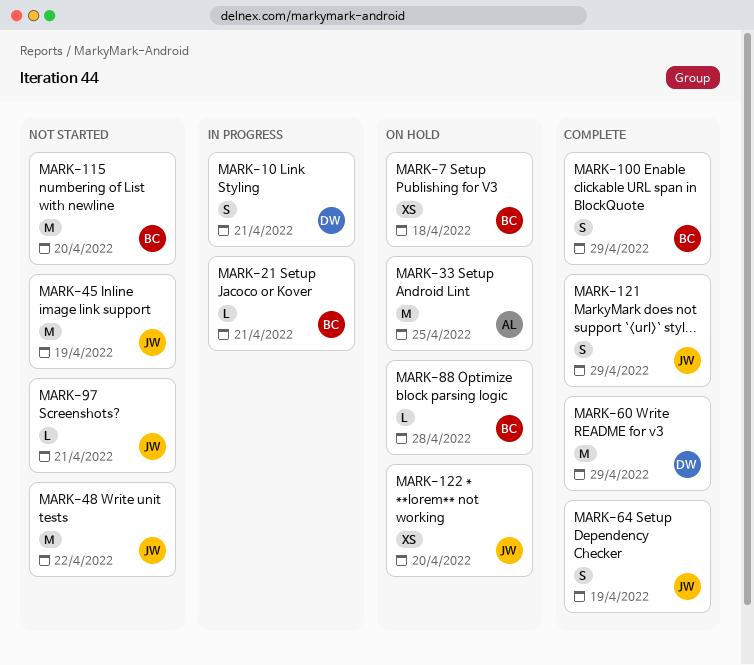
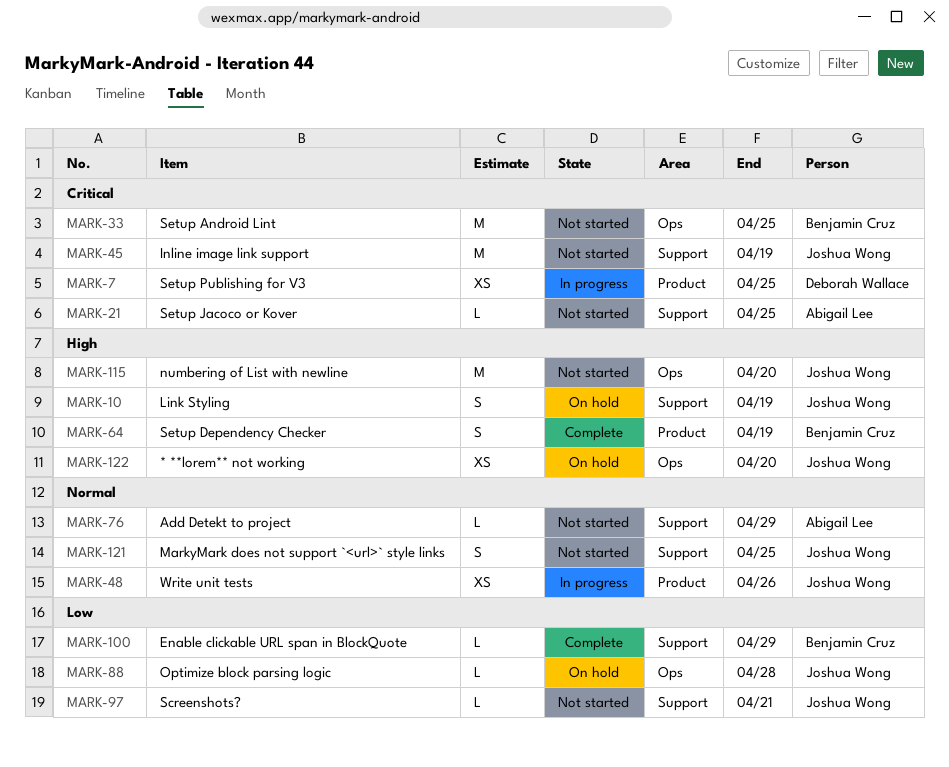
MARK-7, status: On hold -> In progress
MARK-7, owner: Benjamin Cruz -> Deborah Wallace
MARK-7, due: Apr 18 -> Apr 25
MARK-10, status: In progress -> On hold
MARK-10, owner: Deborah Wallace -> Joshua Wong
MARK-10, due: Apr 21 -> Apr 19
MARK-21, status: In progress -> Not started
MARK-21, owner: Benjamin Cruz -> Abigail Lee
MARK-21, due: Apr 21 -> Apr 25
MARK-33, status: On hold -> Not started
MARK-33, owner: Abigail Lee -> Benjamin Cruz
MARK-48, status: Not started -> In progress
MARK-48, estimate: M -> XS
MARK-48, due: Apr 22 -> Apr 26
MARK-60: present -> none
MARK-64, owner: Joshua Wong -> Benjamin Cruz
MARK-76: none -> present
MARK-88, owner: Benjamin Cruz -> Joshua Wong
MARK-100, estimate: S -> L
MARK-115, owner: Benjamin Cruz -> Joshua Wong
MARK-121, status: Complete -> Not started
MARK-121, due: Apr 29 -> Apr 25

